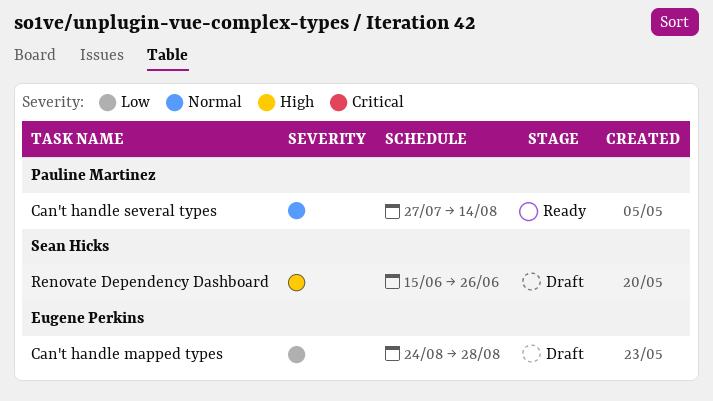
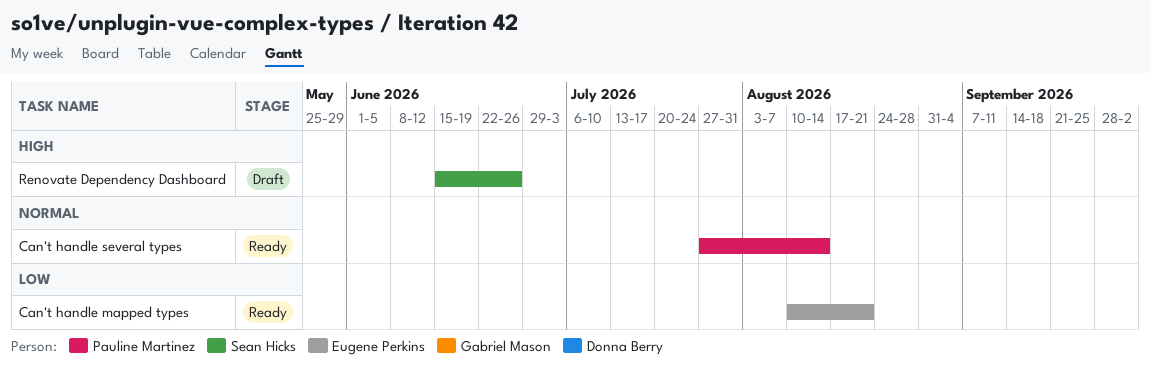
Can't handle mapped types, status: Draft -> Ready
Can't handle mapped types, start: Aug 24 -> Aug 10
Can't handle mapped types, due: Aug 28 -> Aug 21

